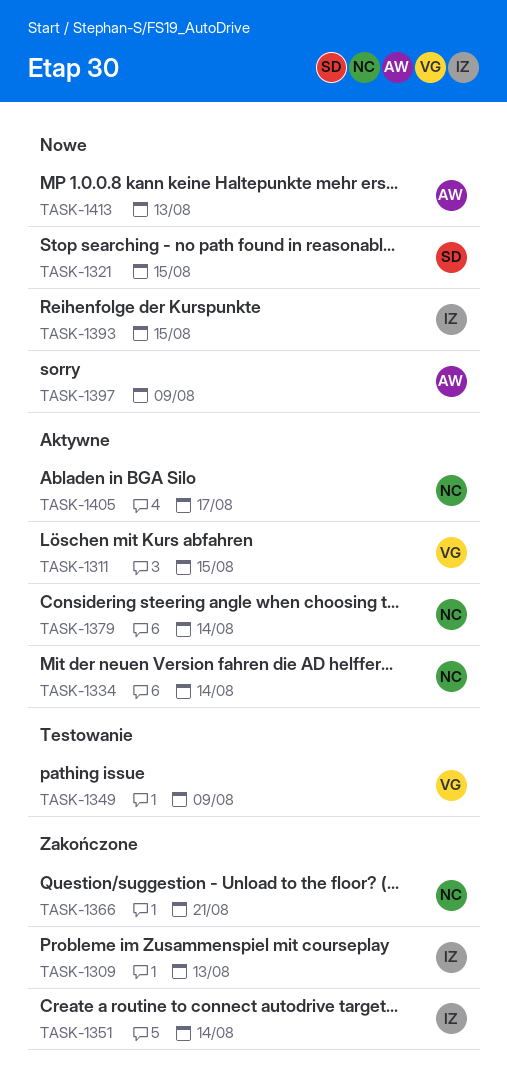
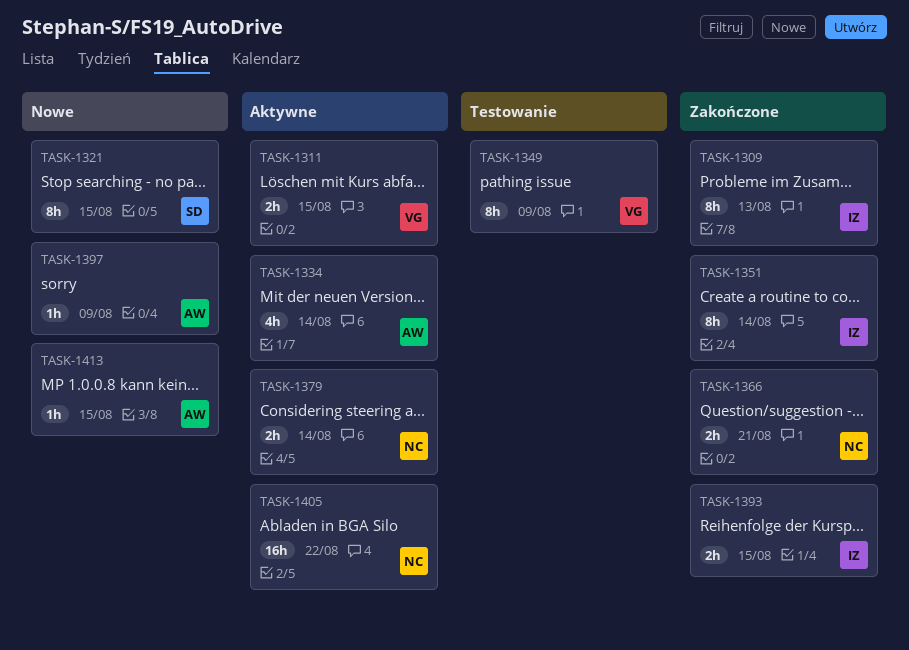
TASK-1334, owner: NC -> AW
TASK-1393, status: Nowe -> Zakończone
TASK-1405, due: Aug 17 -> Aug 22
TASK-1413, due: Aug 13 -> Aug 15

